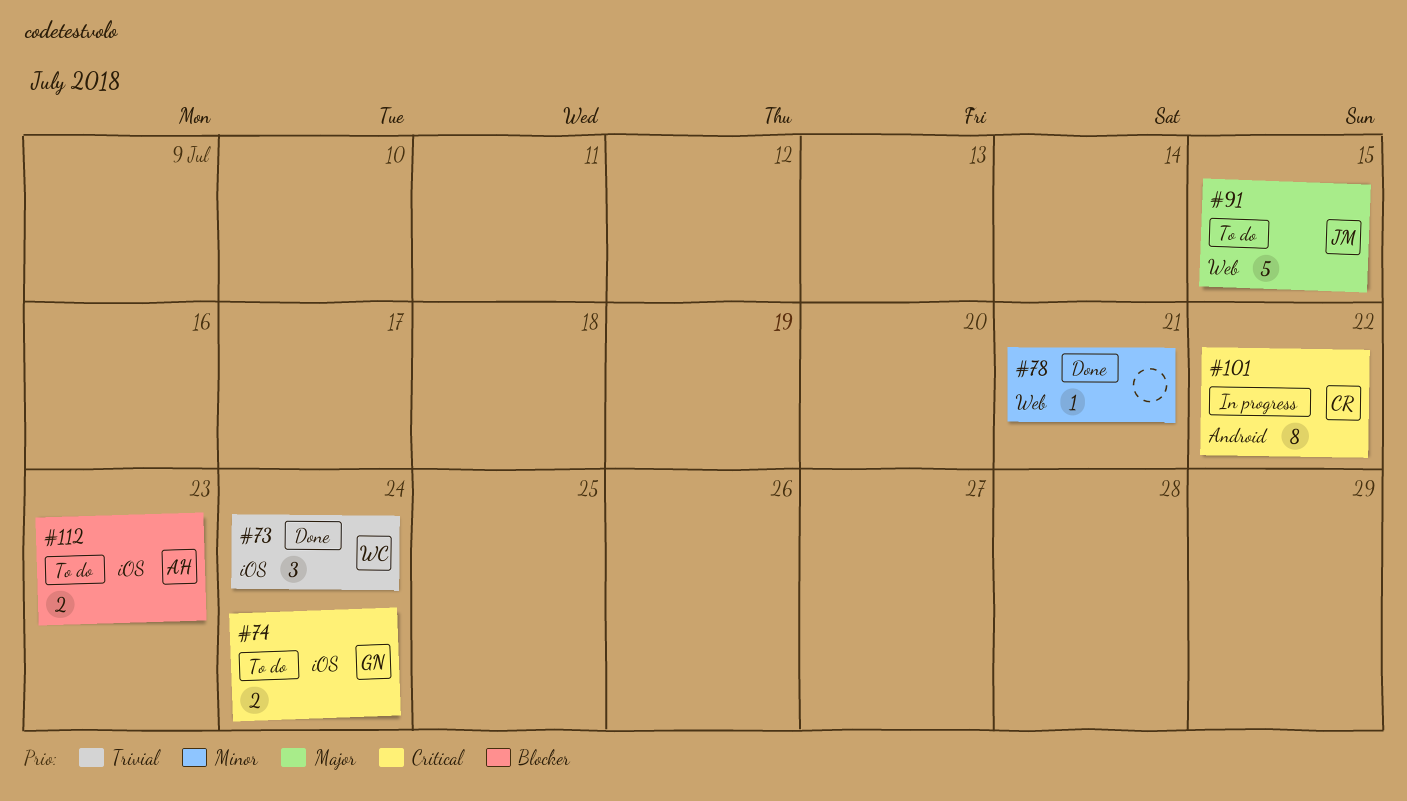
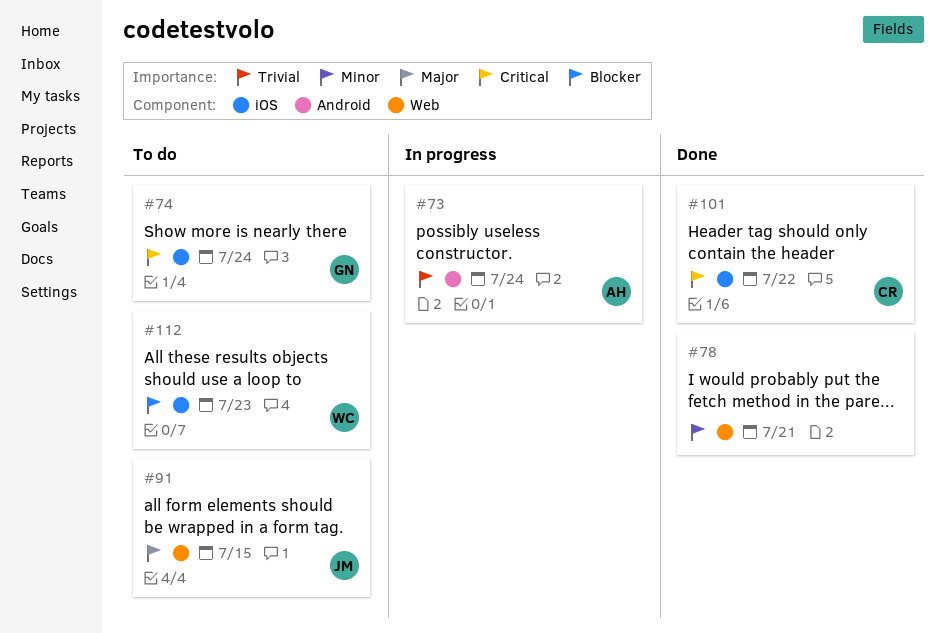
#73, status: Done -> In progress
#73, owner: WC -> AH
#73, label: iOS -> Android
#101, status: In progress -> Done
#101, label: Android -> iOS
#112, owner: AH -> WC

